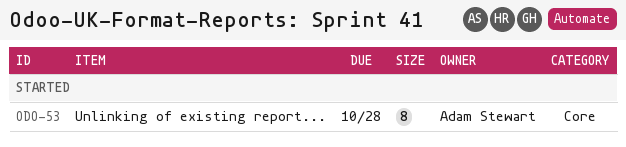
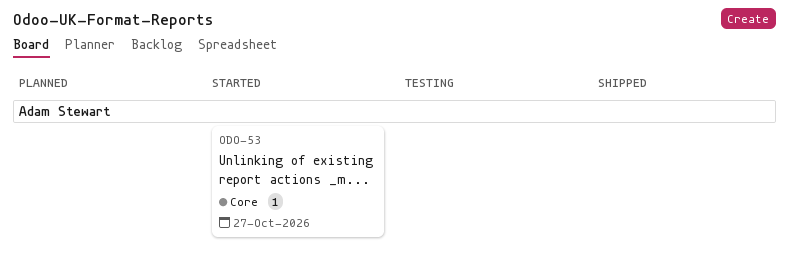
ODO-53, estimate: 8 -> 1
ODO-53, due: Oct 28 -> Oct 27

